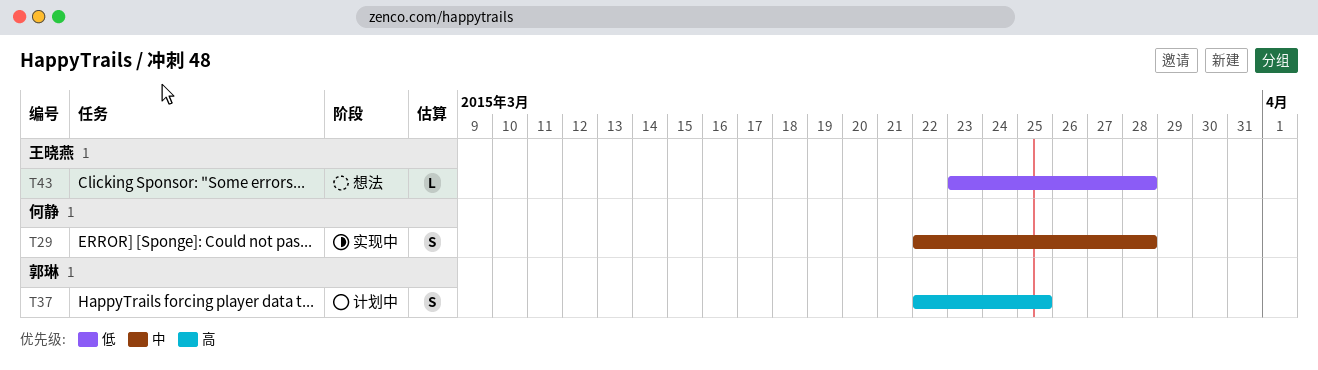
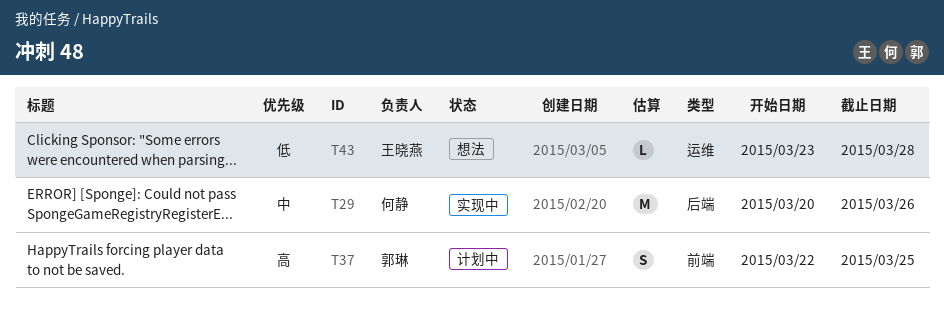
T29, estimate: S -> M
T29, start: Mar 22 -> Mar 20
T29, due: Mar 28 -> Mar 26

